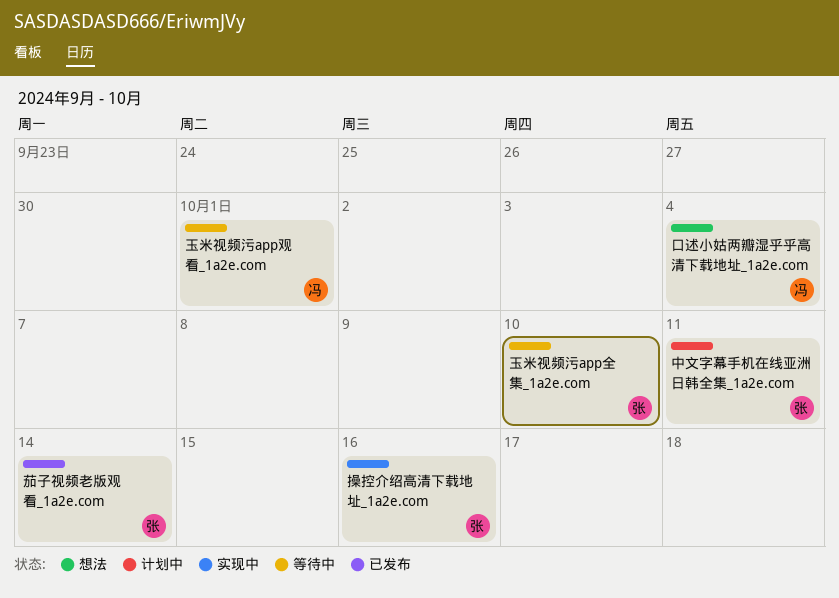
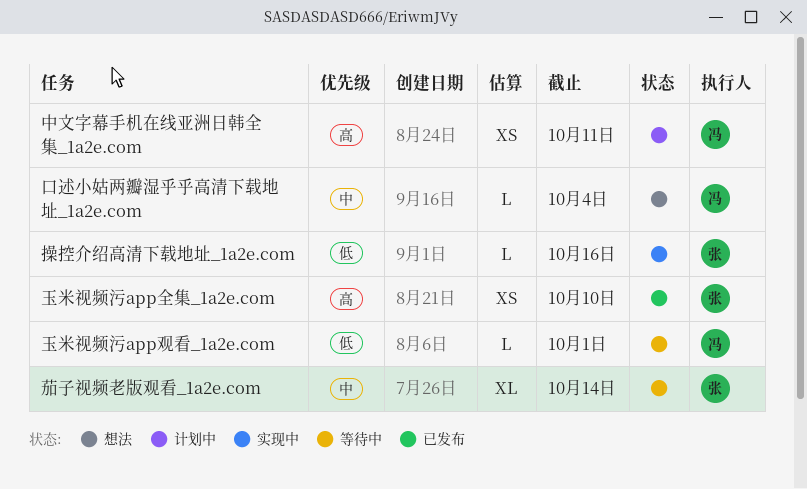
中文字幕手机在线亚洲日韩全集_1a2e.com, owner: 张 -> 冯
玉米视频污app全集_1a2e.com, status: 等待中 -> 已发布
茄子视频老版观看_1a2e.com, status: 已发布 -> 等待中

